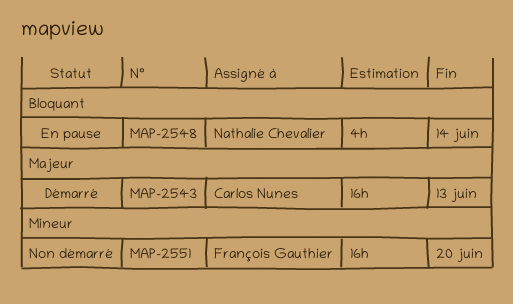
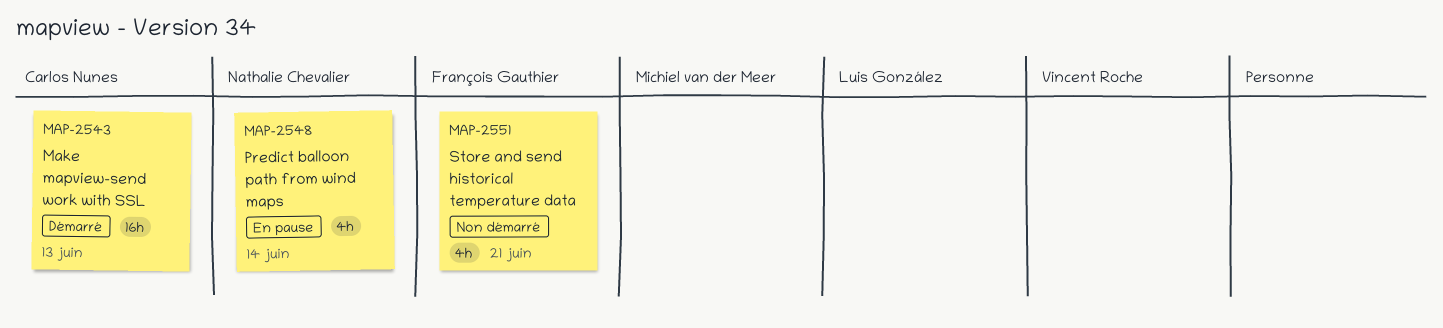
MAP-2551, estimate: 16h -> 4h
MAP-2551, due: Jun 20 -> Jun 21

